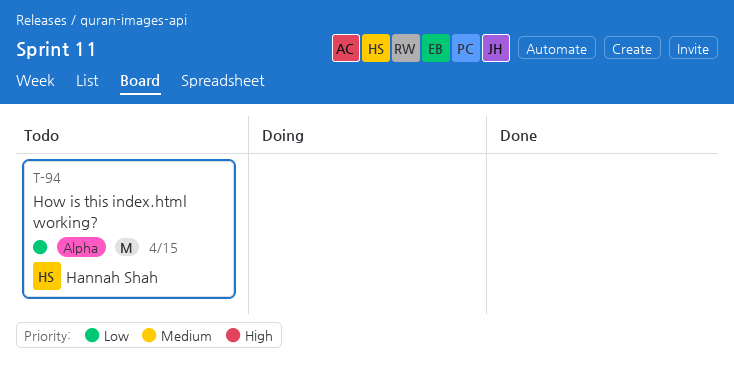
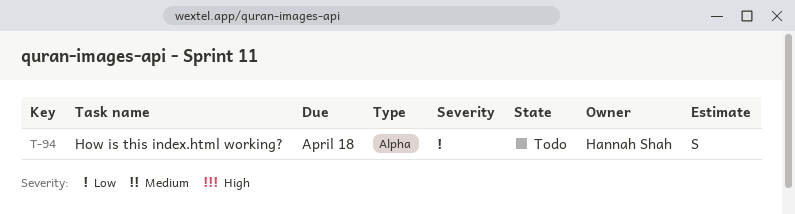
T-94, estimate: M -> S
T-94, due: Apr 15 -> Apr 18

